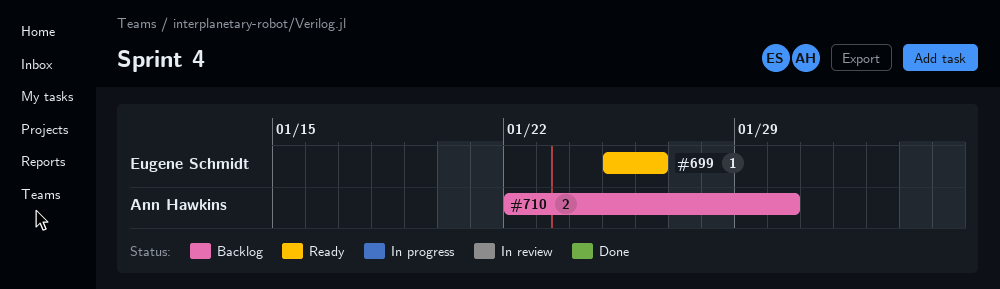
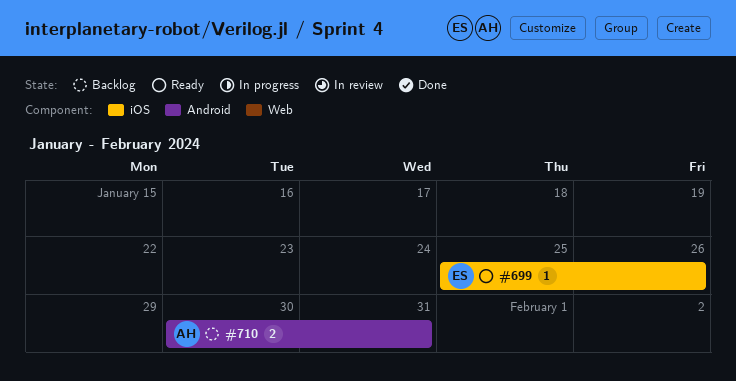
#710, start: Jan 22 -> Jan 30
#710, due: Jan 30 -> Jan 31

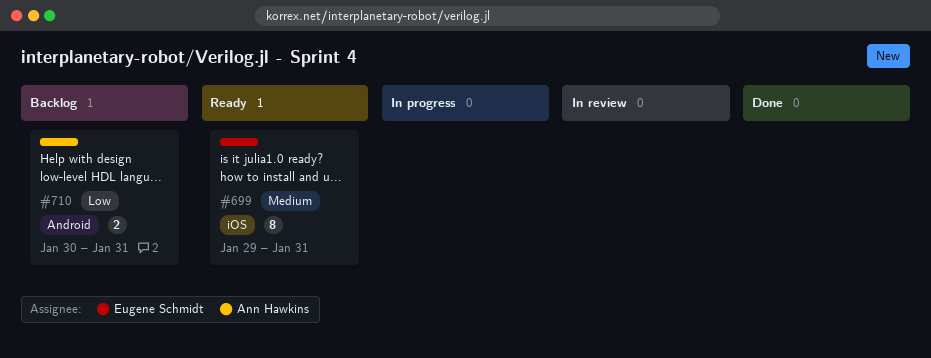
#699, estimate: 1 -> 8
#699, start: Jan 25 -> Jan 29
#699, due: Jan 26 -> Jan 31

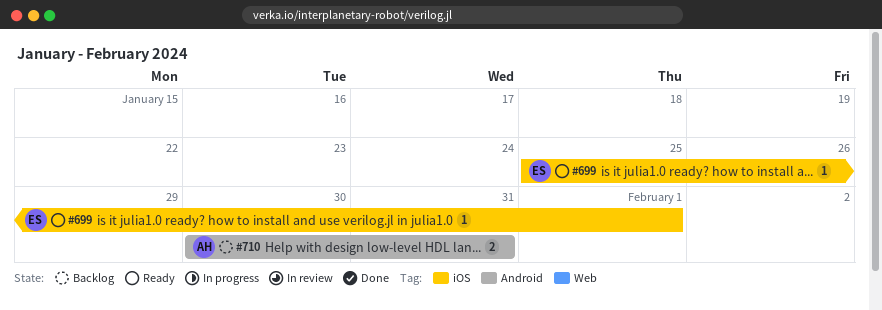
#699, estimate: 8 -> 1
#699, start: Jan 29 -> Jan 25
#699, due: Jan 31 -> Feb 1

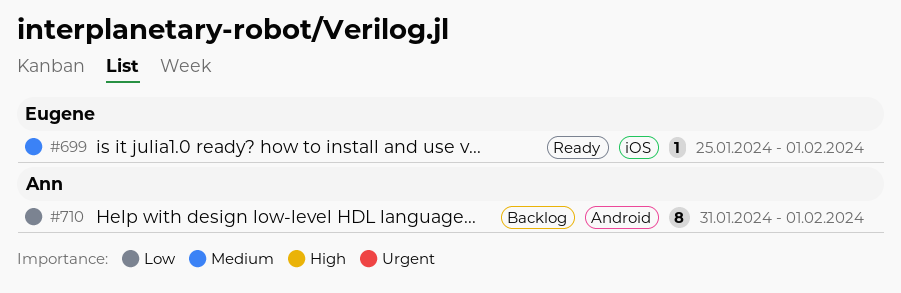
#710, estimate: 2 -> 8
#710, start: Jan 30 -> Jan 31
#710, due: Jan 31 -> Feb 1

